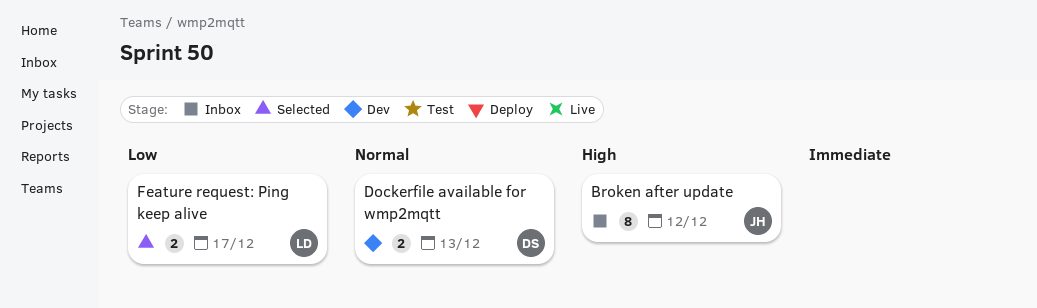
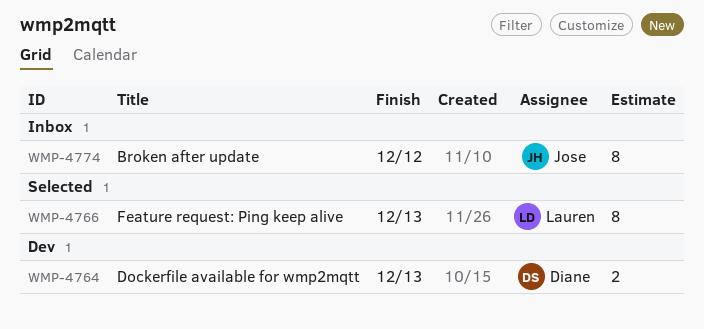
Feature request: Ping keep alive, estimate: 2 -> 8
Feature request: Ping keep alive, due: Dec 17 -> Dec 13

